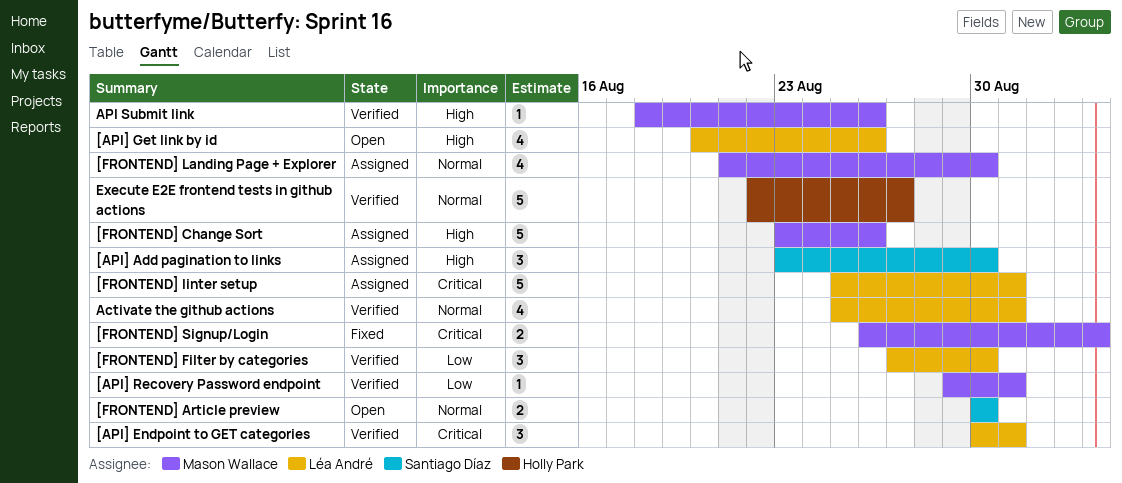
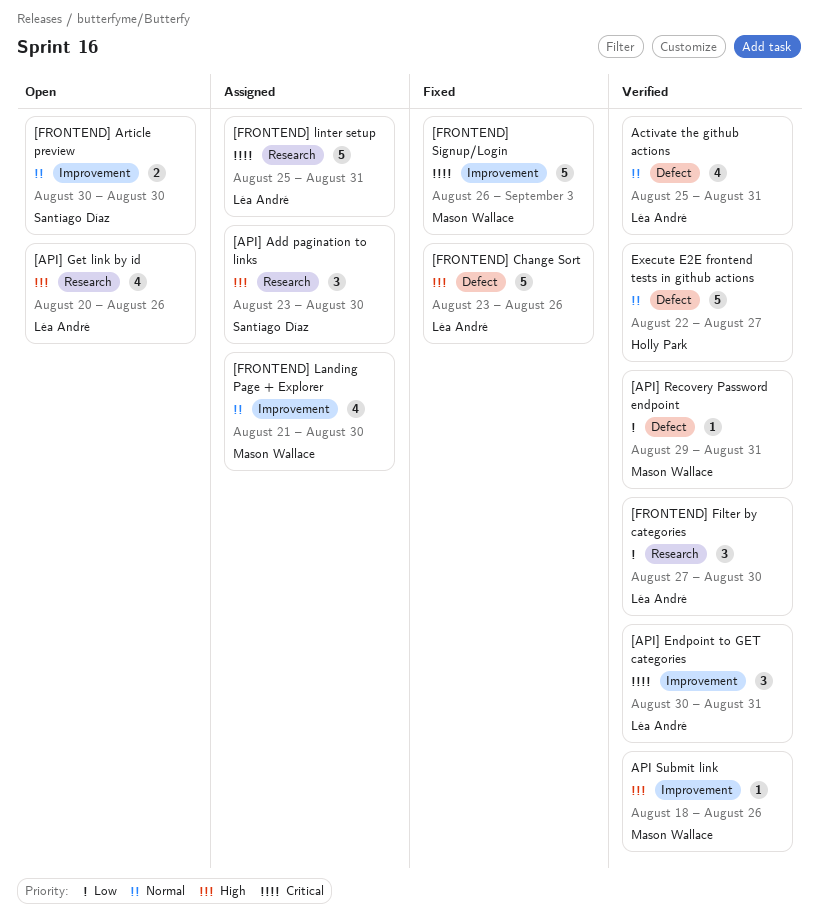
[FRONTEND] Change Sort, status: Assigned -> Fixed
[FRONTEND] Change Sort, owner: Mason Wallace -> Léa André
[FRONTEND] Signup/Login, estimate: 2 -> 5

